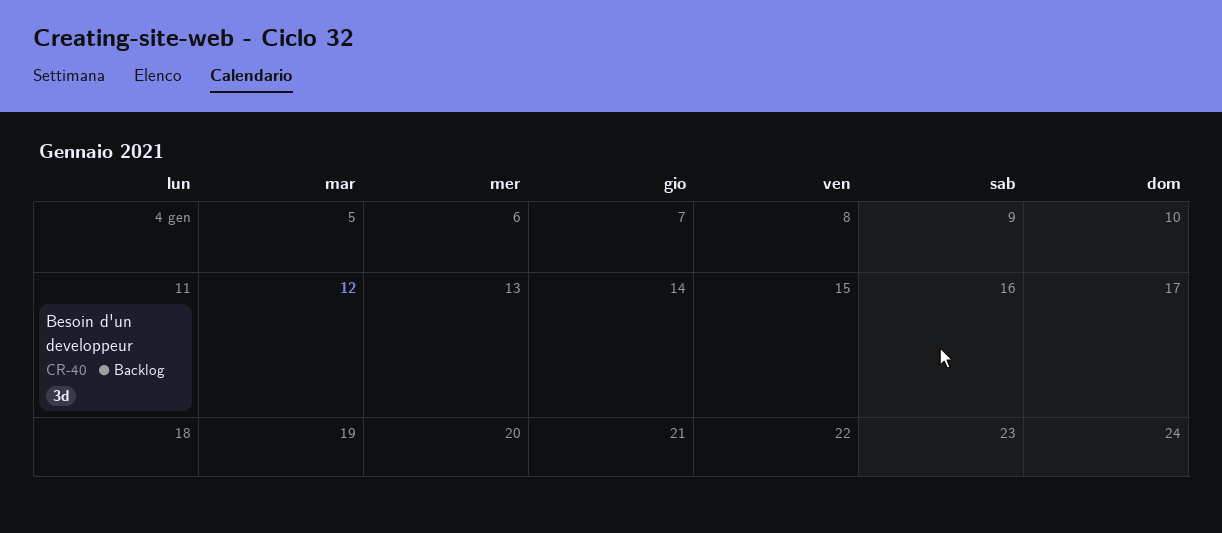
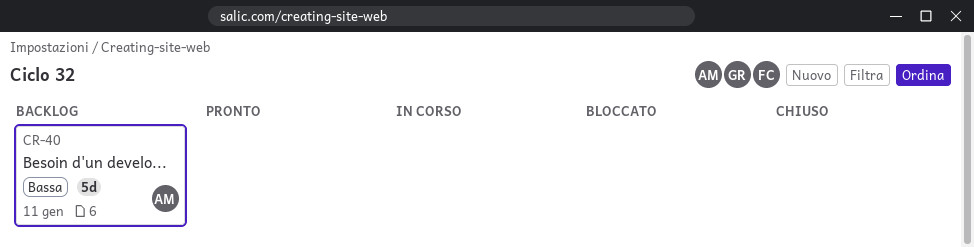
CR-40, estimate: 3d -> 5d

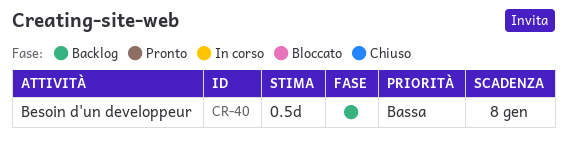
CR-40, estimate: 5d -> 0.5d
CR-40, due: Jan 11 -> Jan 8

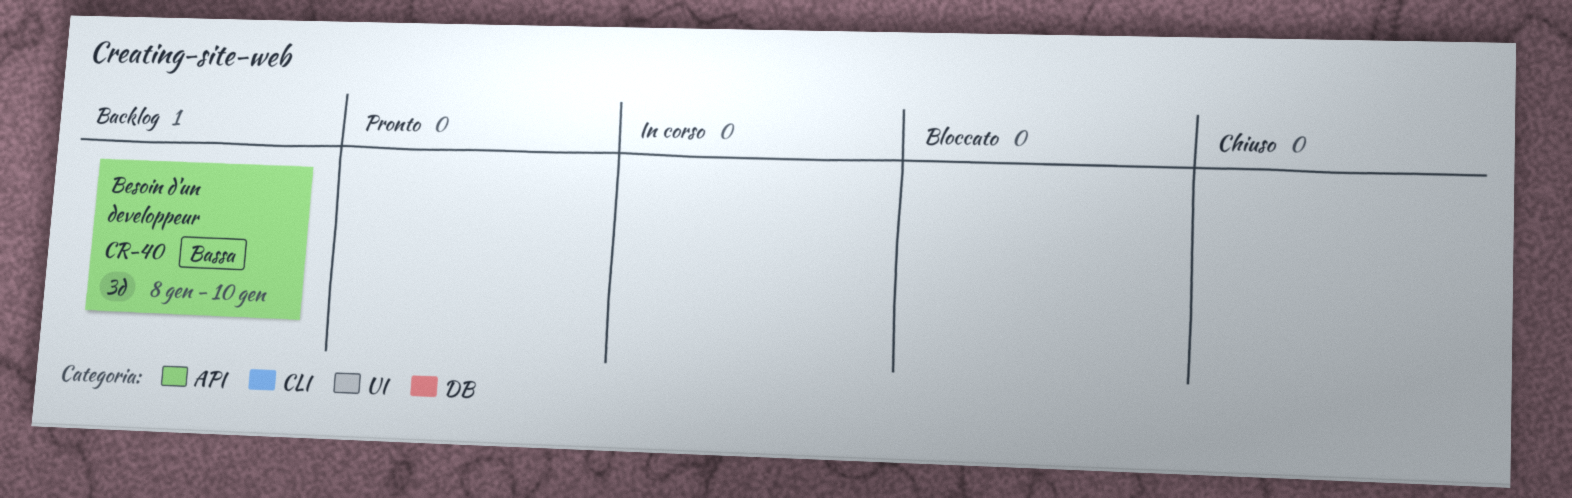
CR-40, estimate: 0.5d -> 3d
CR-40, due: Jan 8 -> Jan 10

